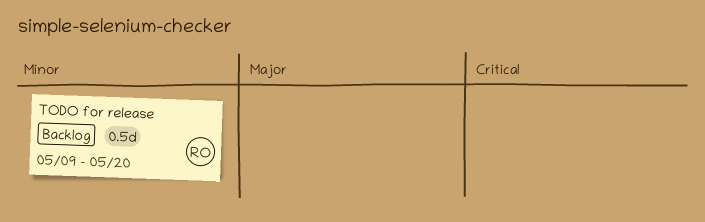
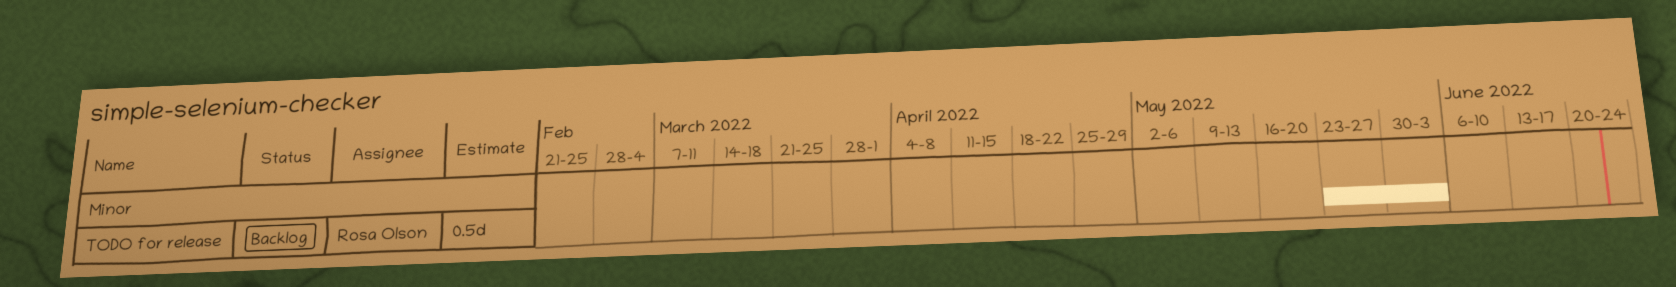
TODO for release, start: May 9 -> May 23
TODO for release, due: May 20 -> Jun 3

